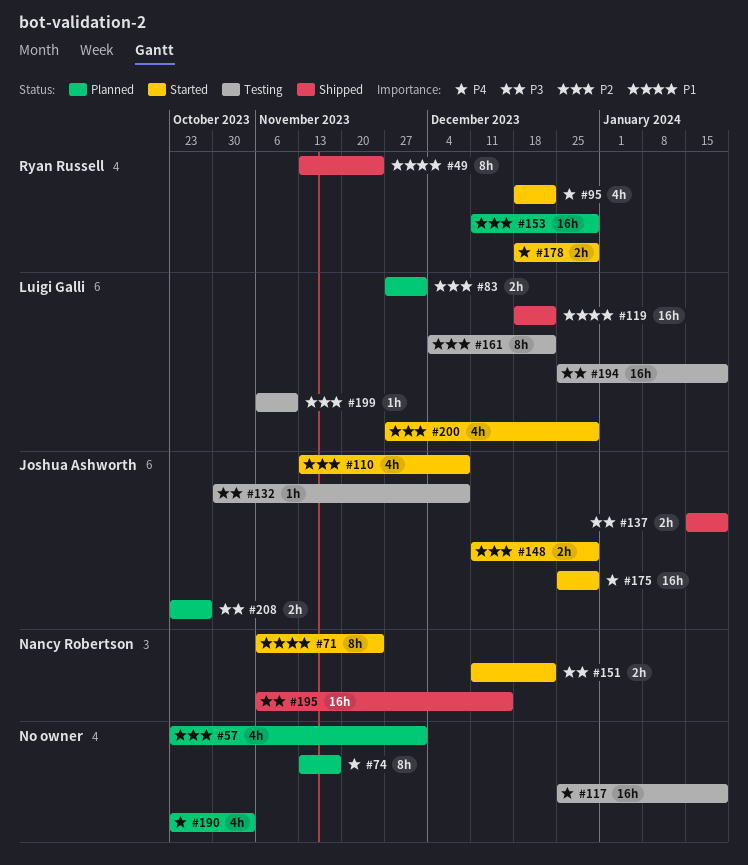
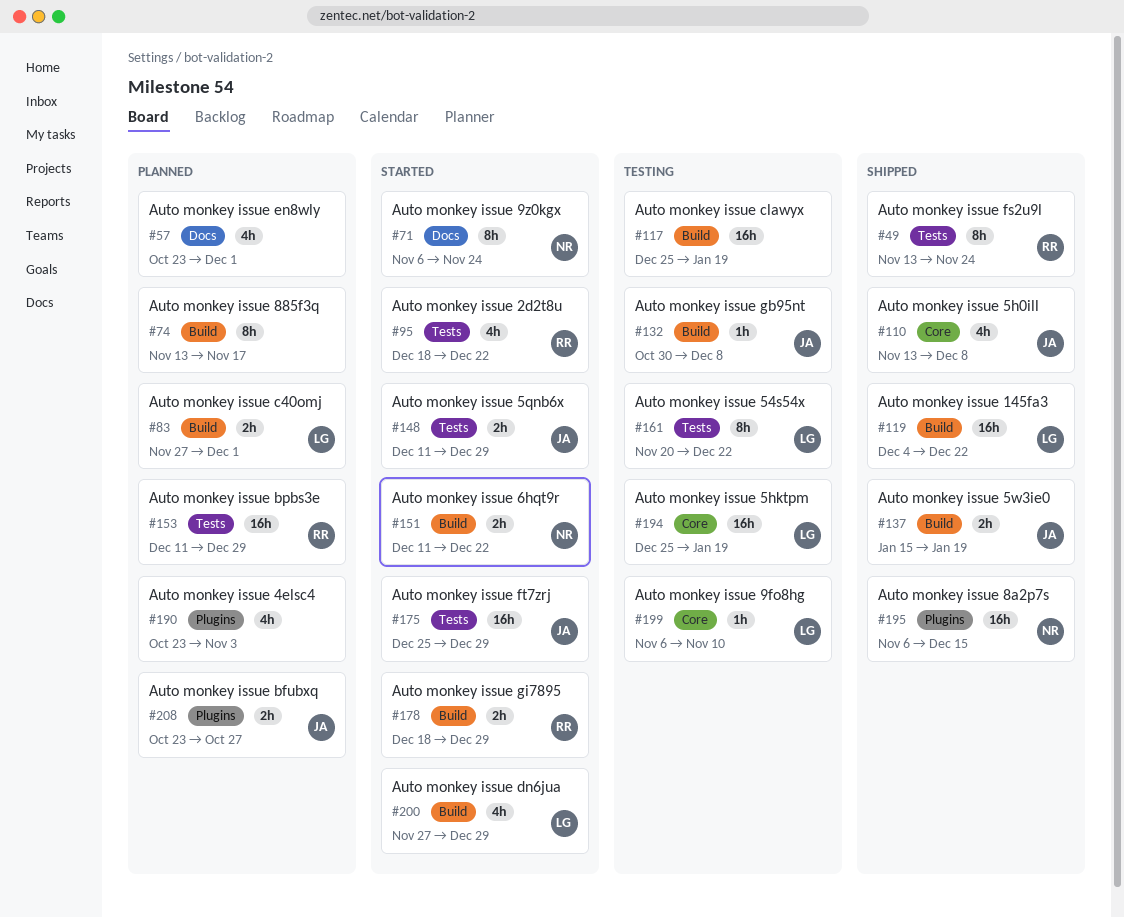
#110, status: Started -> Shipped
#119, start: Dec 18 -> Dec 4
#161, start: Dec 4 -> Nov 20

